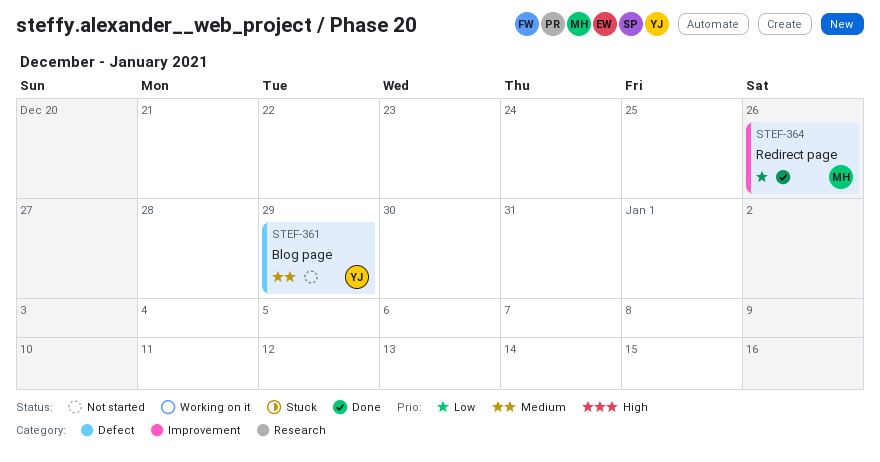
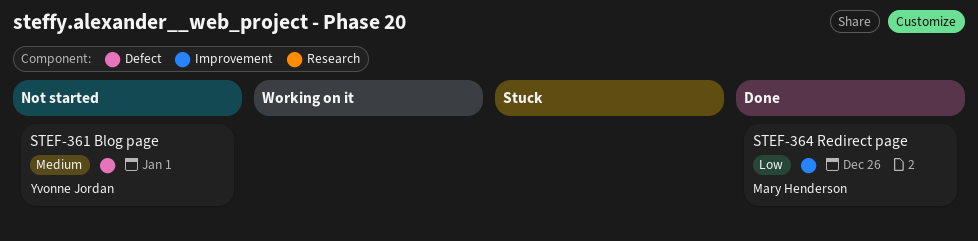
STEF-361, due: Dec 29 -> Jan 1

